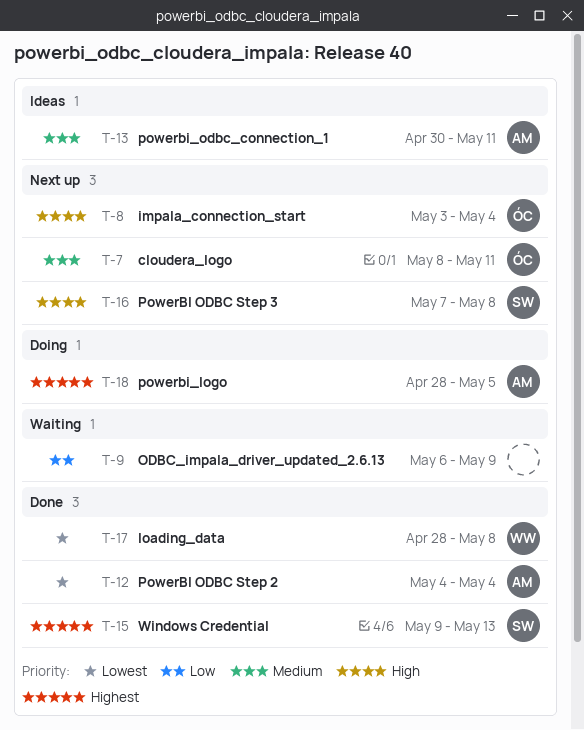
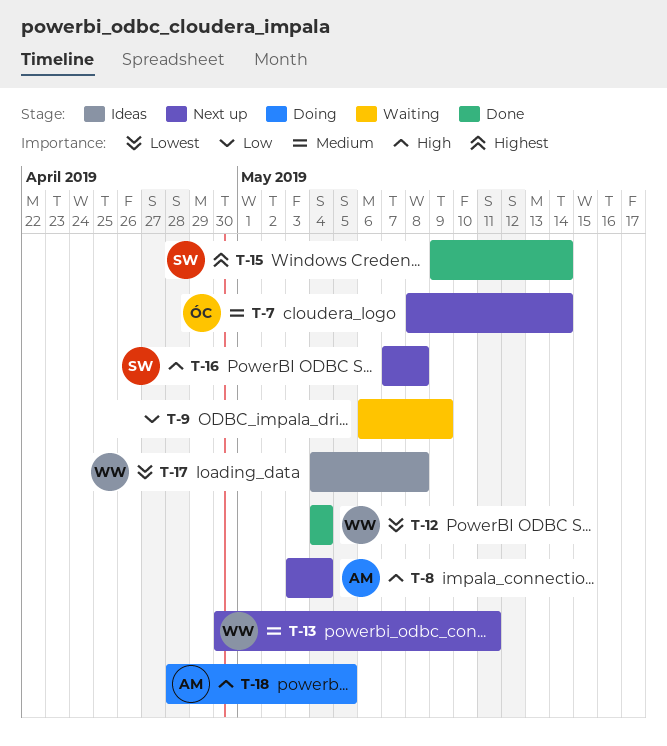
T-7, due: May 11 -> May 14
T-8, owner: ÓC -> AM
T-12, owner: AM -> WW
T-13, status: Ideas -> Next up
T-13, owner: AM -> WW
T-15, due: May 13 -> May 14
T-17, status: Done -> Ideas
T-17, start: Apr 28 -> May 4
T-18, priority: Highest -> High

